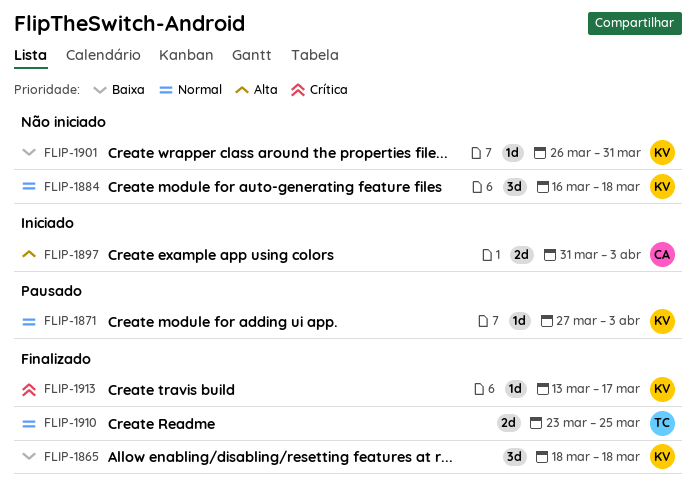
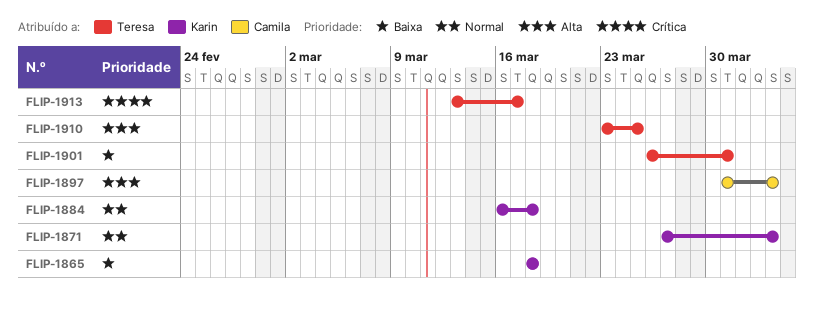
FLIP-1901, owner: Karin -> Teresa
FLIP-1910, priority: Normal -> Alta
FLIP-1913, owner: Karin -> Teresa

